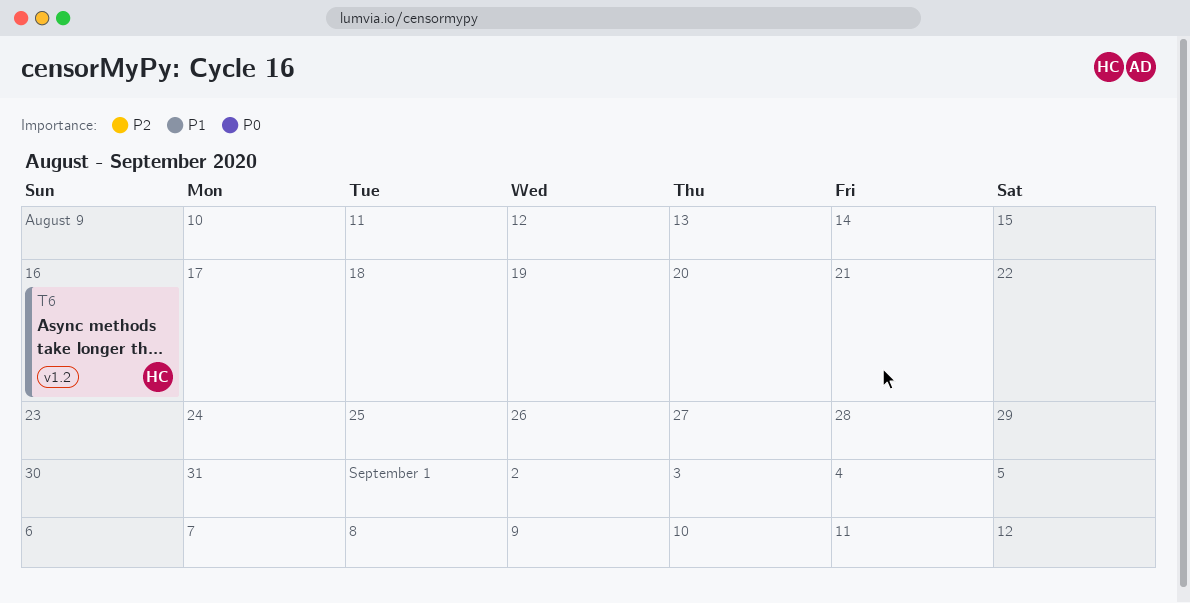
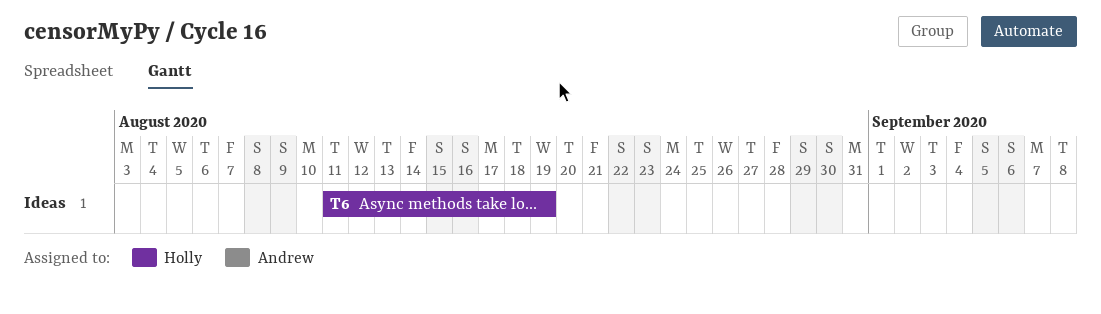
T6, due: Aug 16 -> Aug 19

